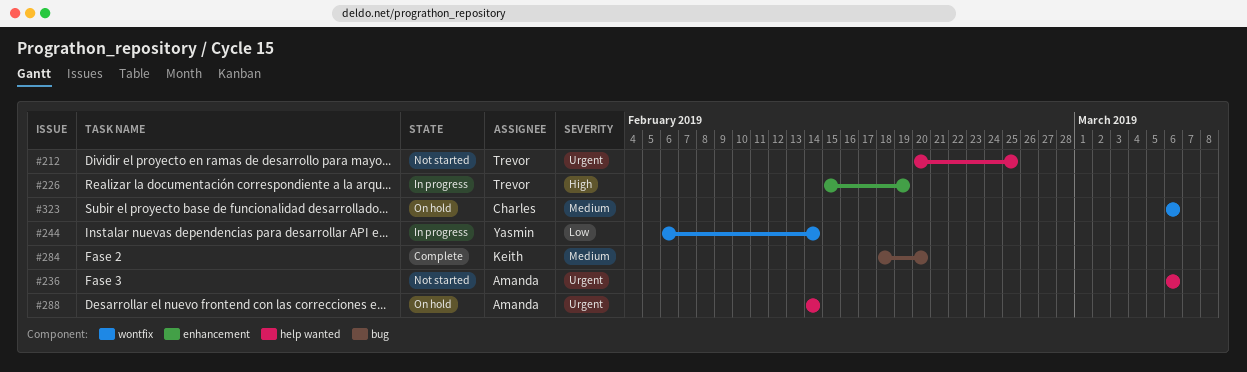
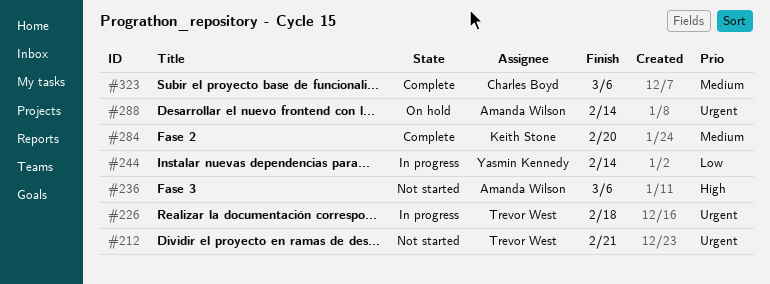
#212, due: Feb 25 -> Feb 21
#226, priority: High -> Urgent
#226, due: Feb 19 -> Feb 18
#236, priority: Urgent -> High
#323, status: On hold -> Complete

